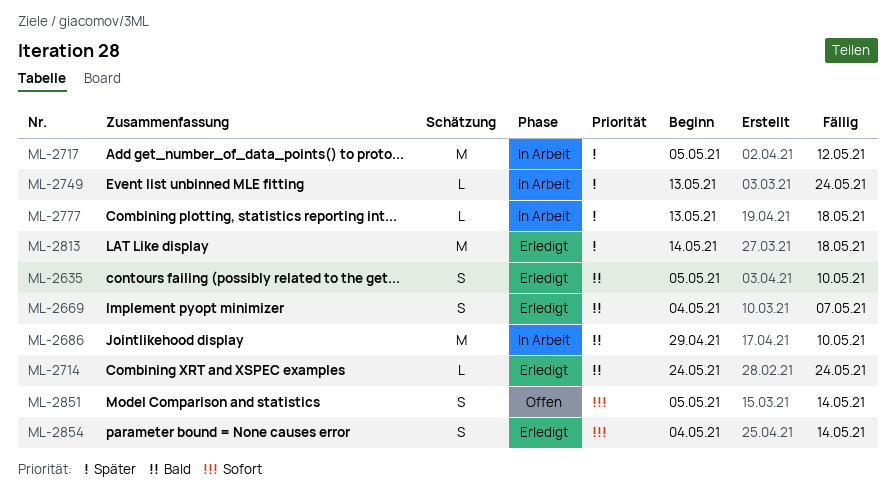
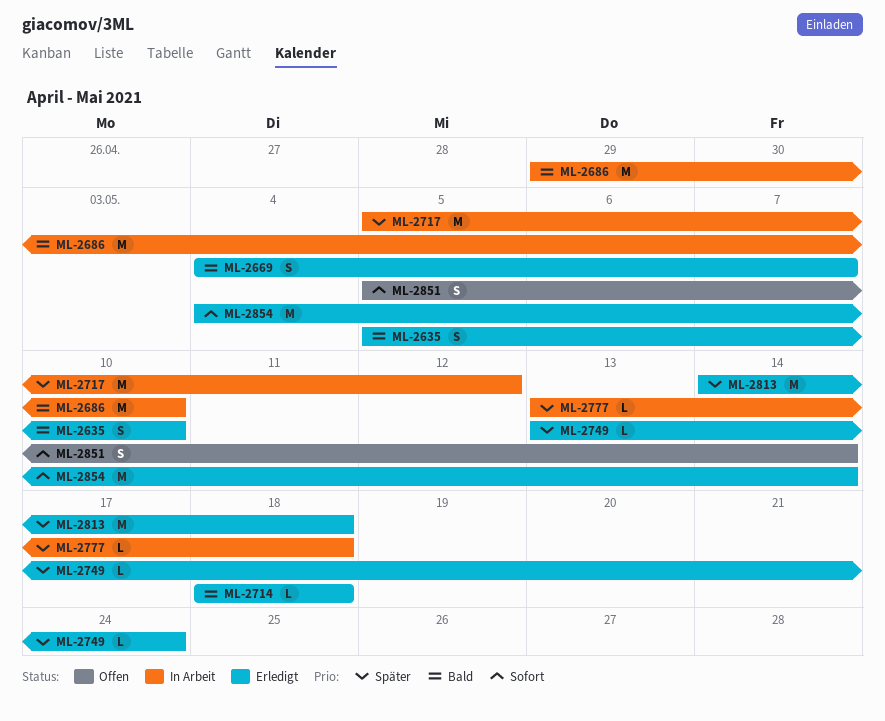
ML-2714, start: May 24 -> May 18
ML-2714, due: May 24 -> May 18
ML-2749, status: In Arbeit -> Erledigt
ML-2854, estimate: S -> M

